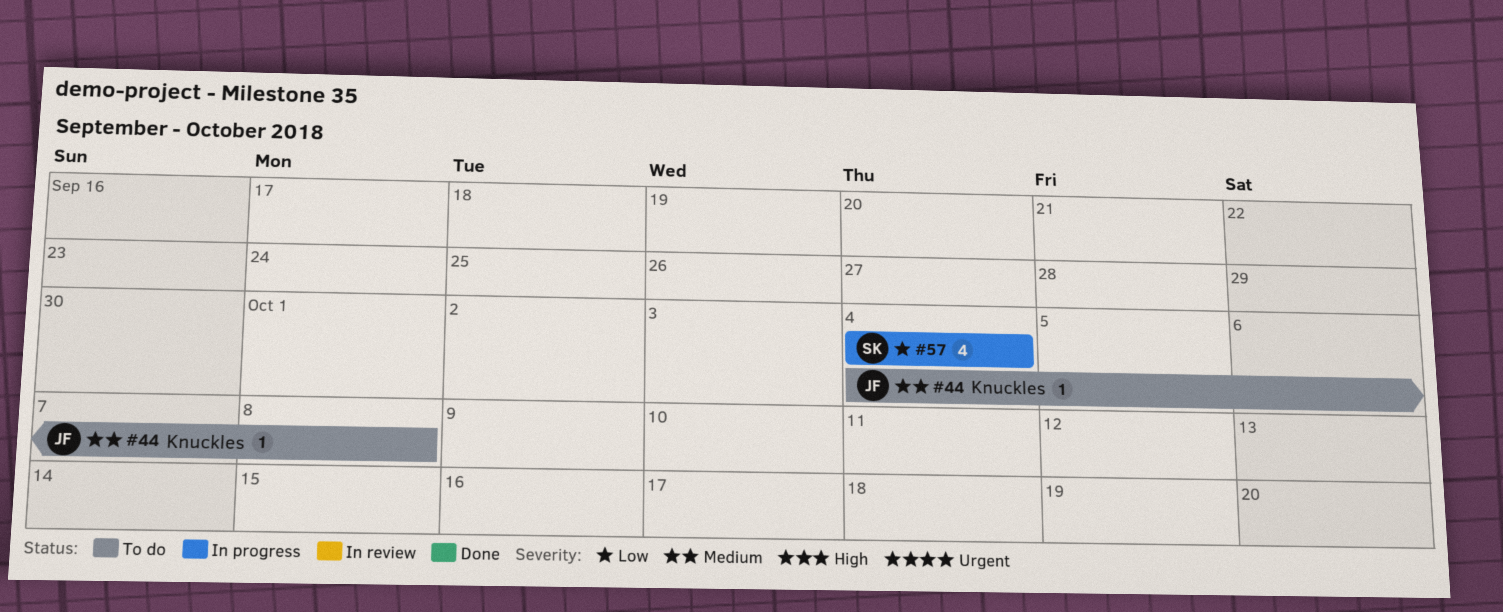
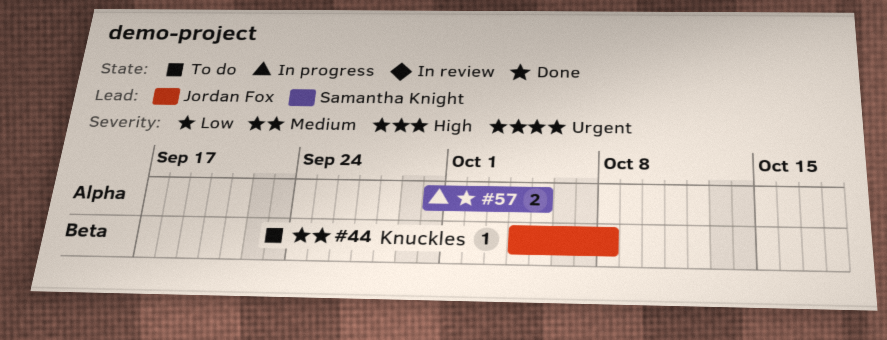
#57, estimate: 4 -> 2
#57, start: Oct 4 -> Sep 30
#57, due: Oct 4 -> Oct 5

